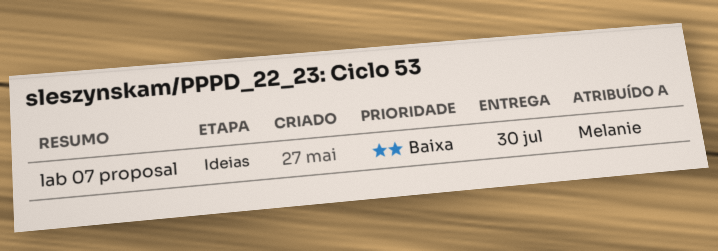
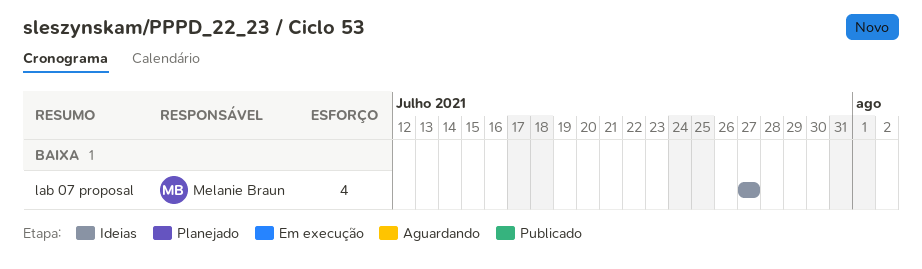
lab 07 proposal, due: Jul 30 -> Jul 27

